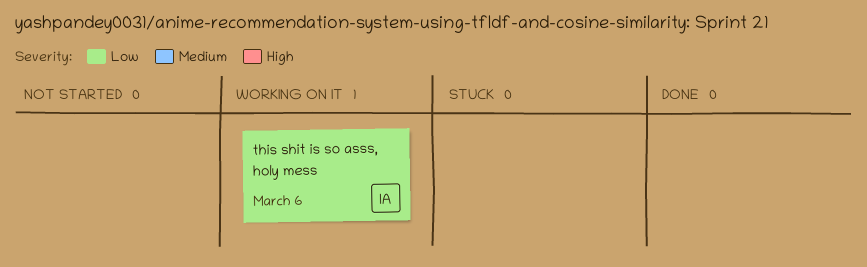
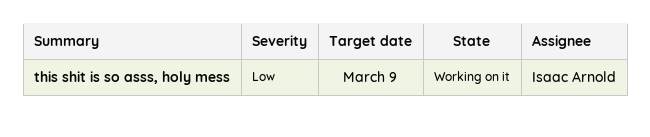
this shit is so asss, holy mess, due: Mar 6 -> Mar 9

